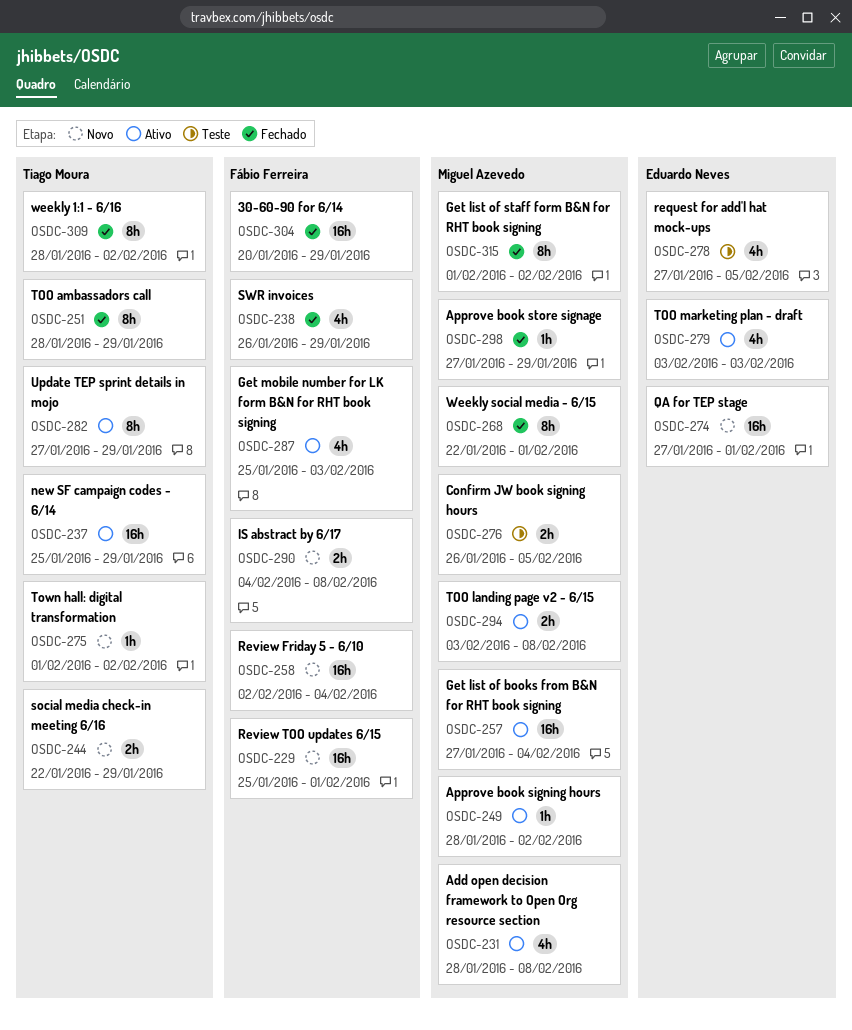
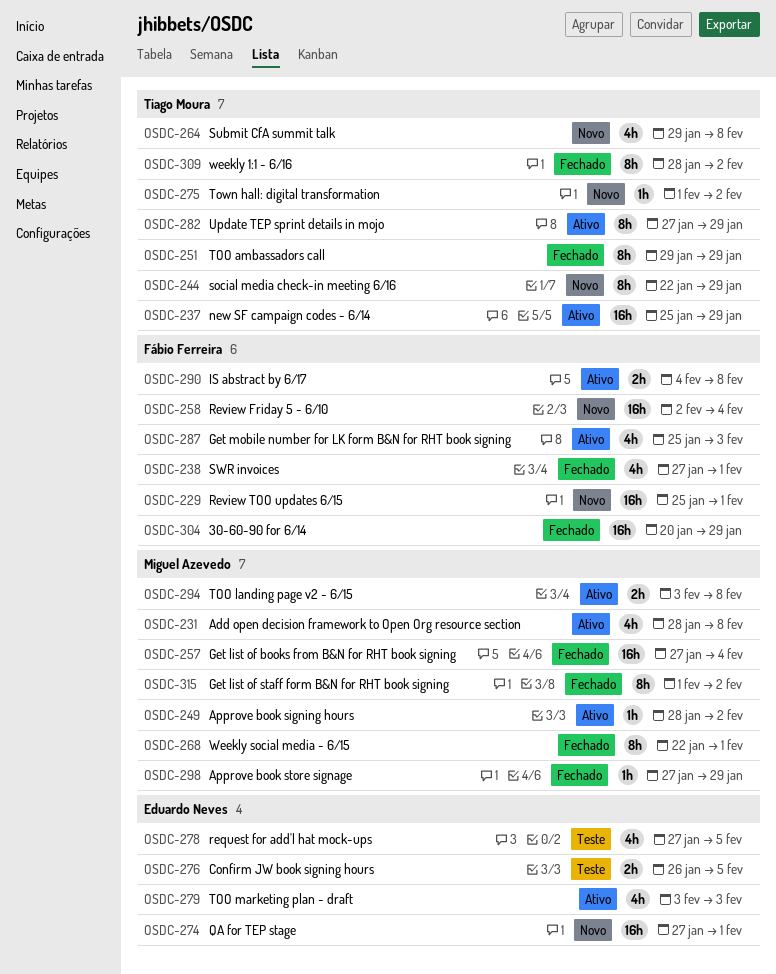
OSDC-238, start: Jan 26 -> Jan 27
OSDC-238, due: Jan 29 -> Feb 1
OSDC-244, estimate: 2h -> 8h
OSDC-251, start: Jan 28 -> Jan 29
OSDC-257, status: Ativo -> Fechado
OSDC-264: none -> present
OSDC-276, owner: Miguel Azevedo -> Eduardo Neves
OSDC-290, status: Novo -> Ativo

